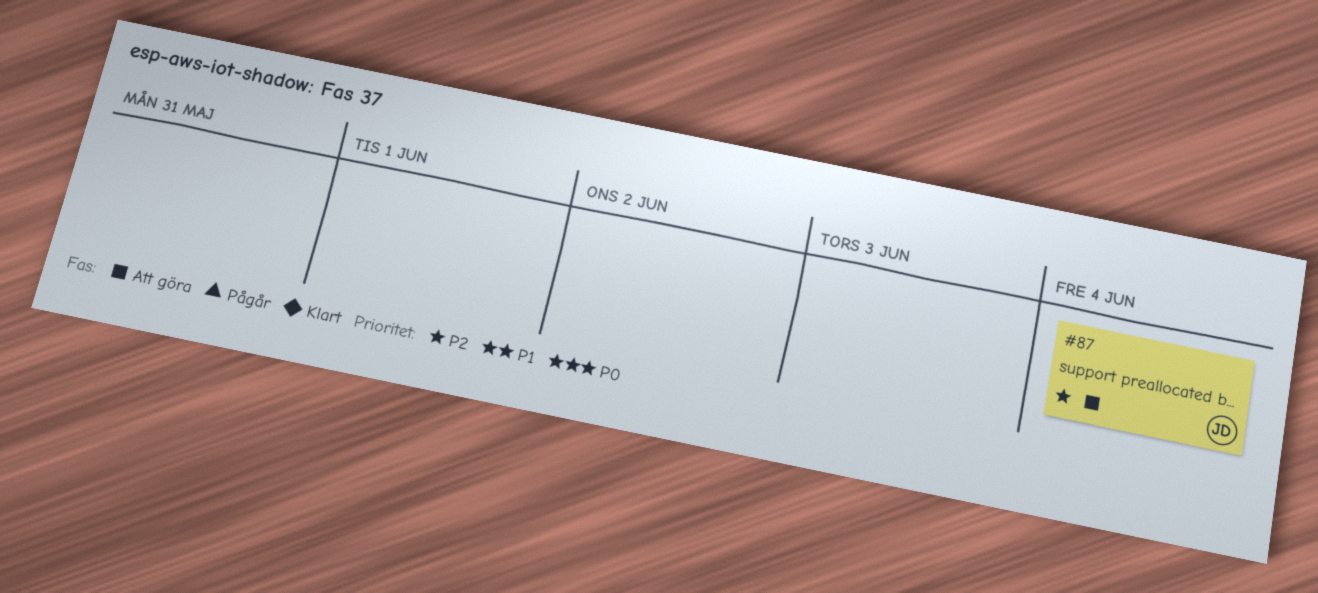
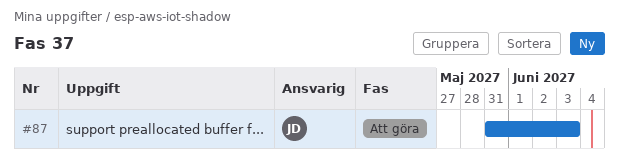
#87, due: Jun 4 -> Jun 3

